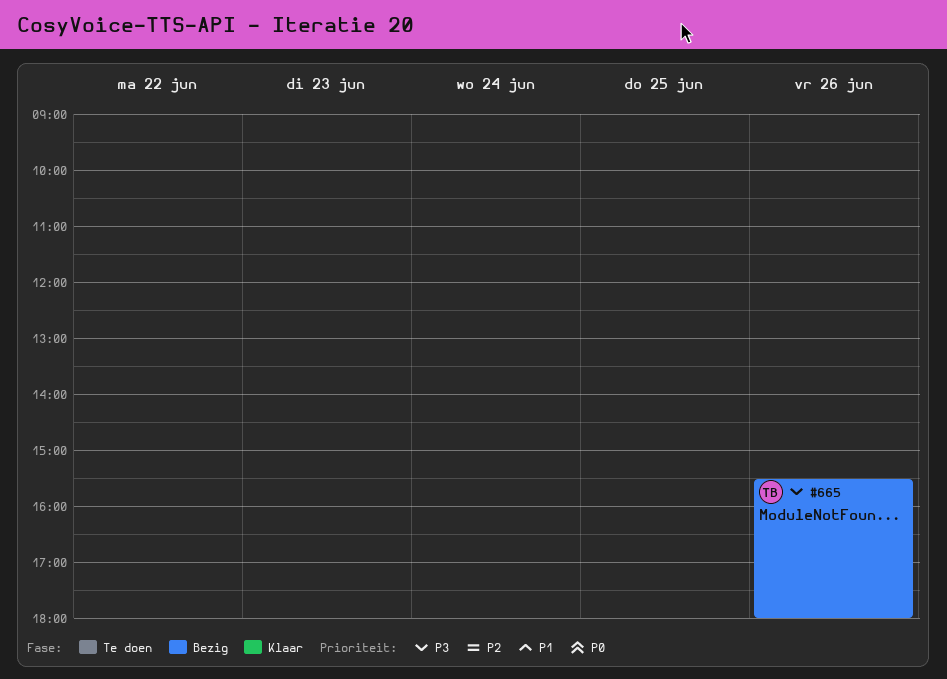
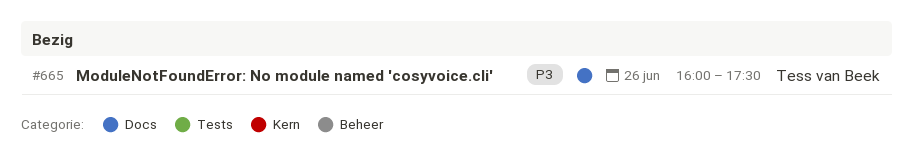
#665, begins: 15:30 -> 16:00
#665, ends: 18:00 -> 17:30

